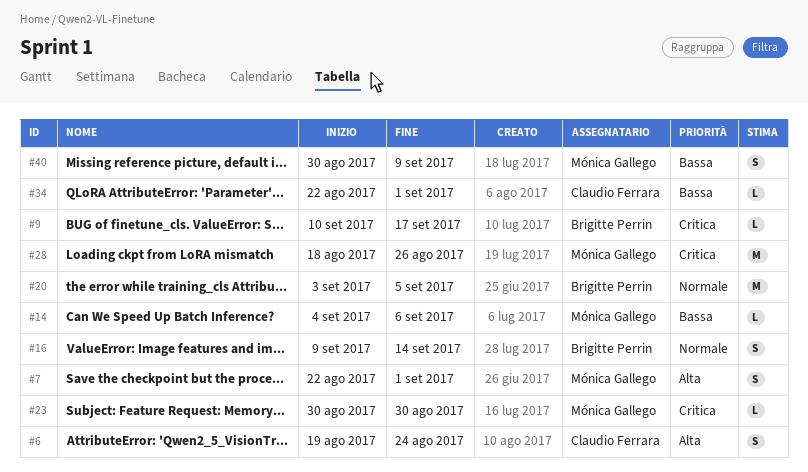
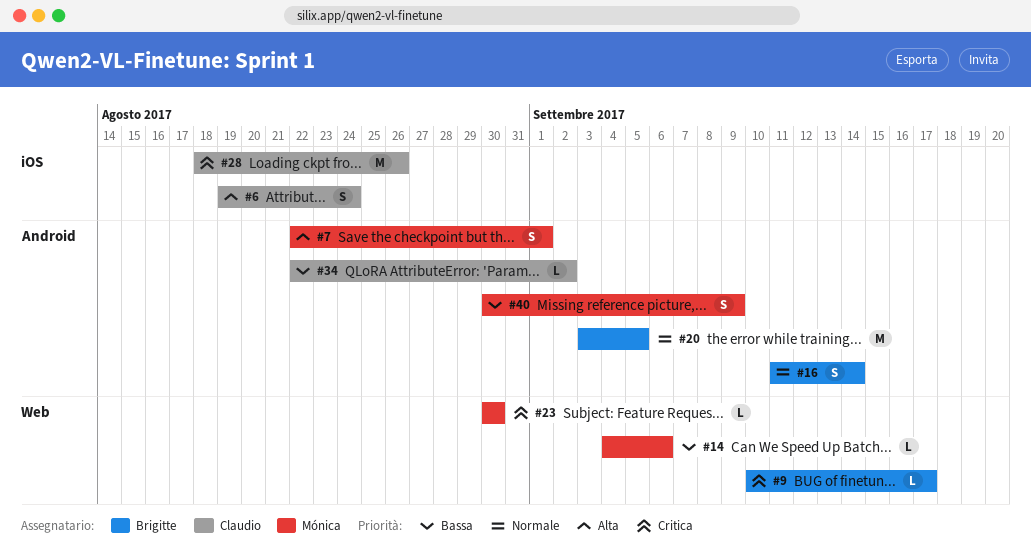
#16, start: Sep 9 -> Sep 11
#28, owner: Mónica Gallego -> Claudio Ferrara
#34, due: Sep 1 -> Sep 2

